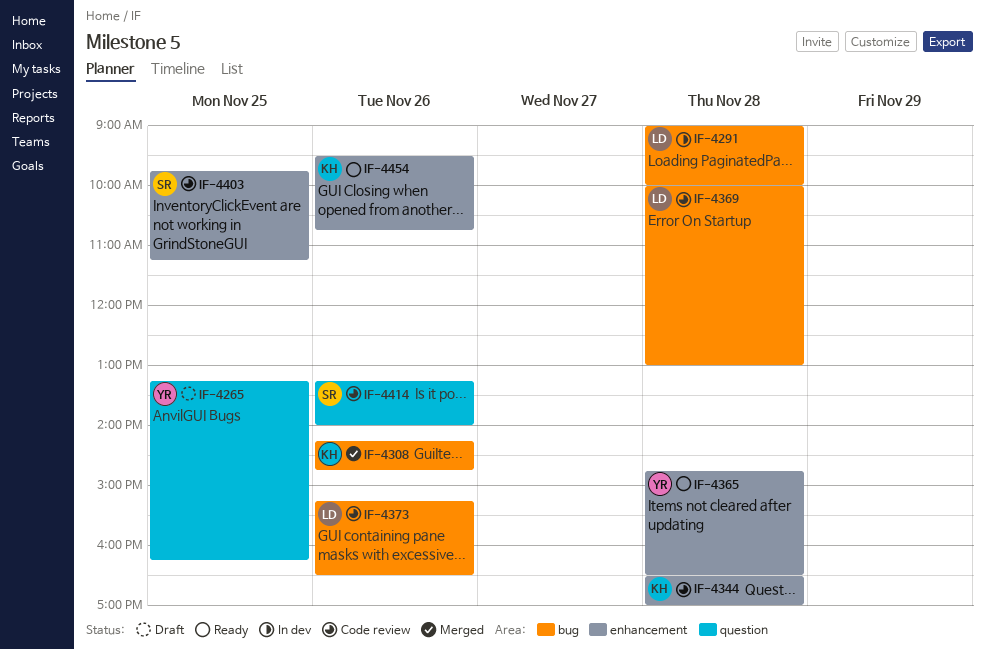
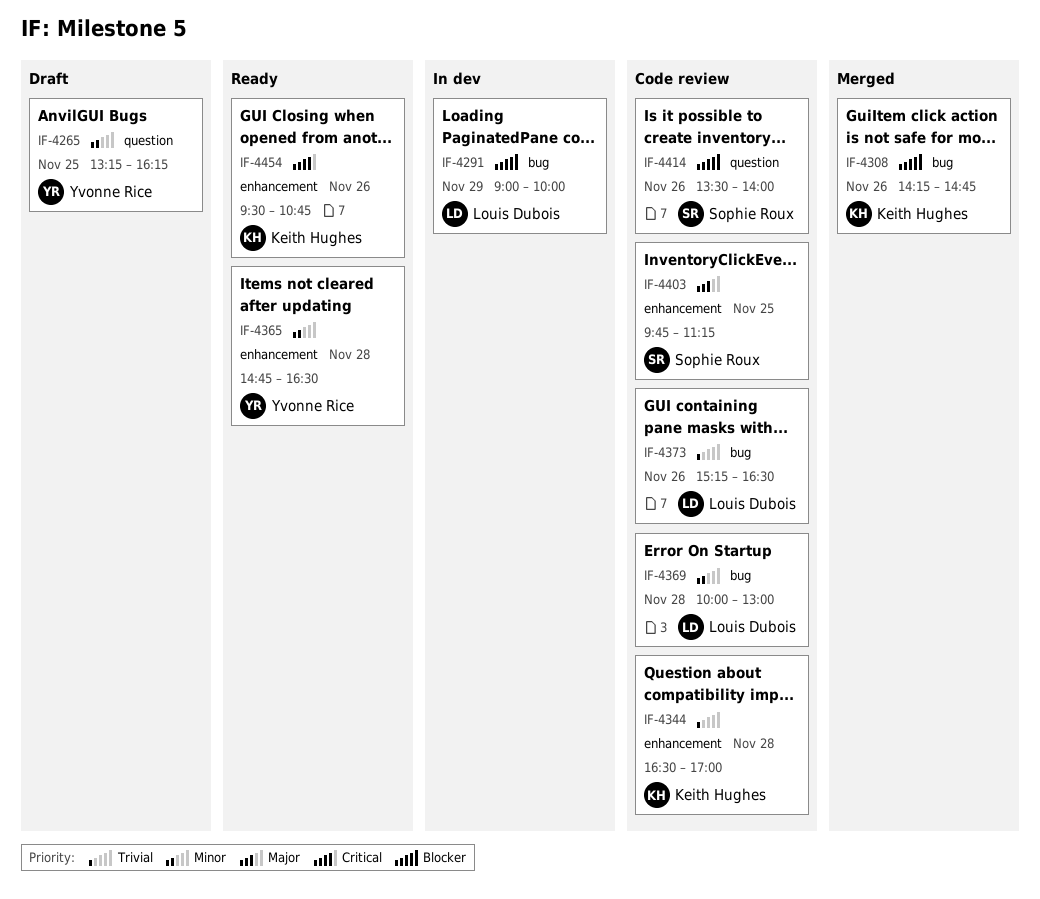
IF-4291, day: Nov 28 -> Nov 29
IF-4414, begins: 13:15 -> 13:30

